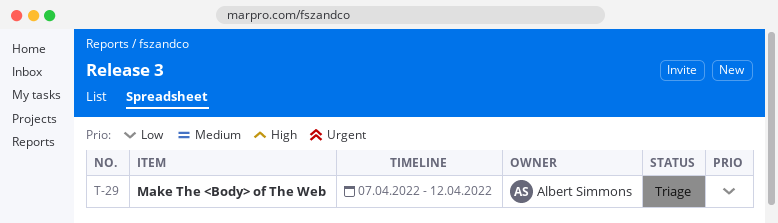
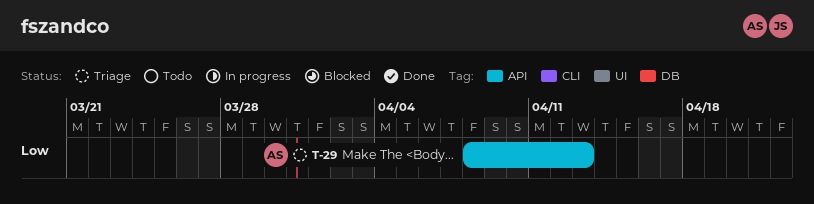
T-29, start: Apr 7 -> Apr 8
T-29, due: Apr 12 -> Apr 13

